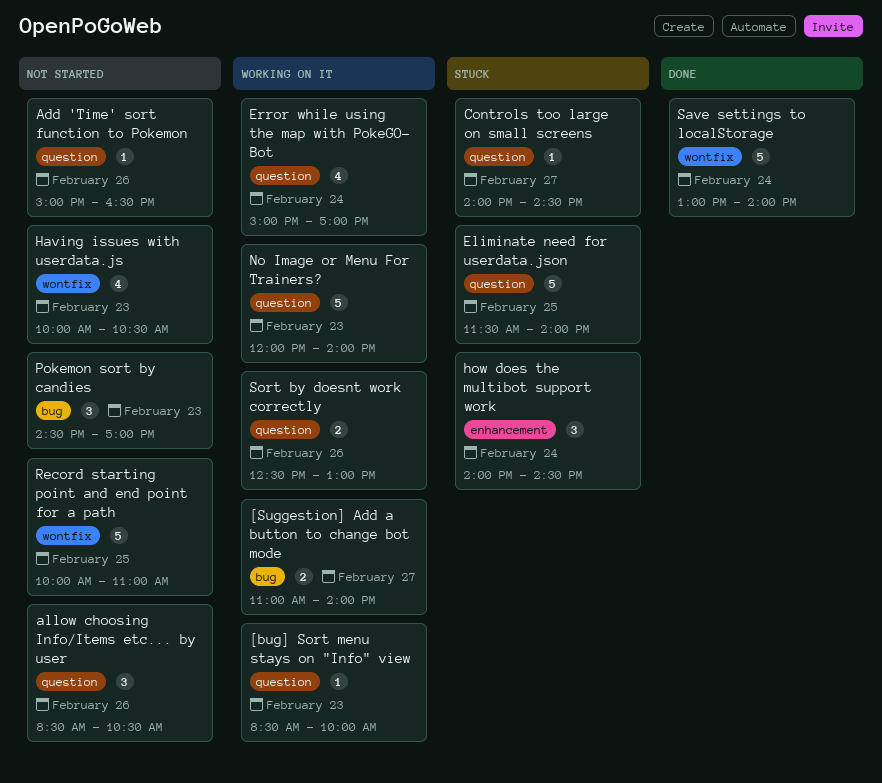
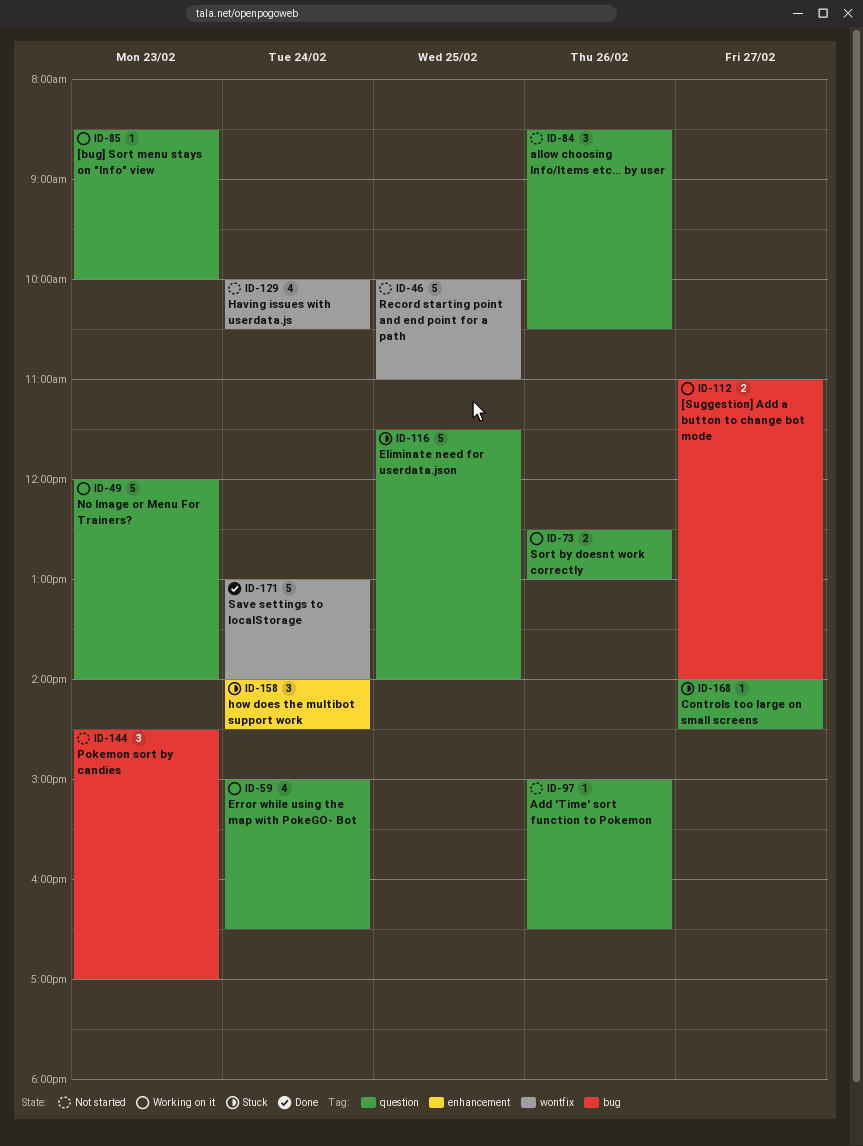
Error while using the map with PokeGO- Bot, ends: 17:00 -> 16:30
Having issues with userdata.js, day: Feb 23 -> Feb 24

